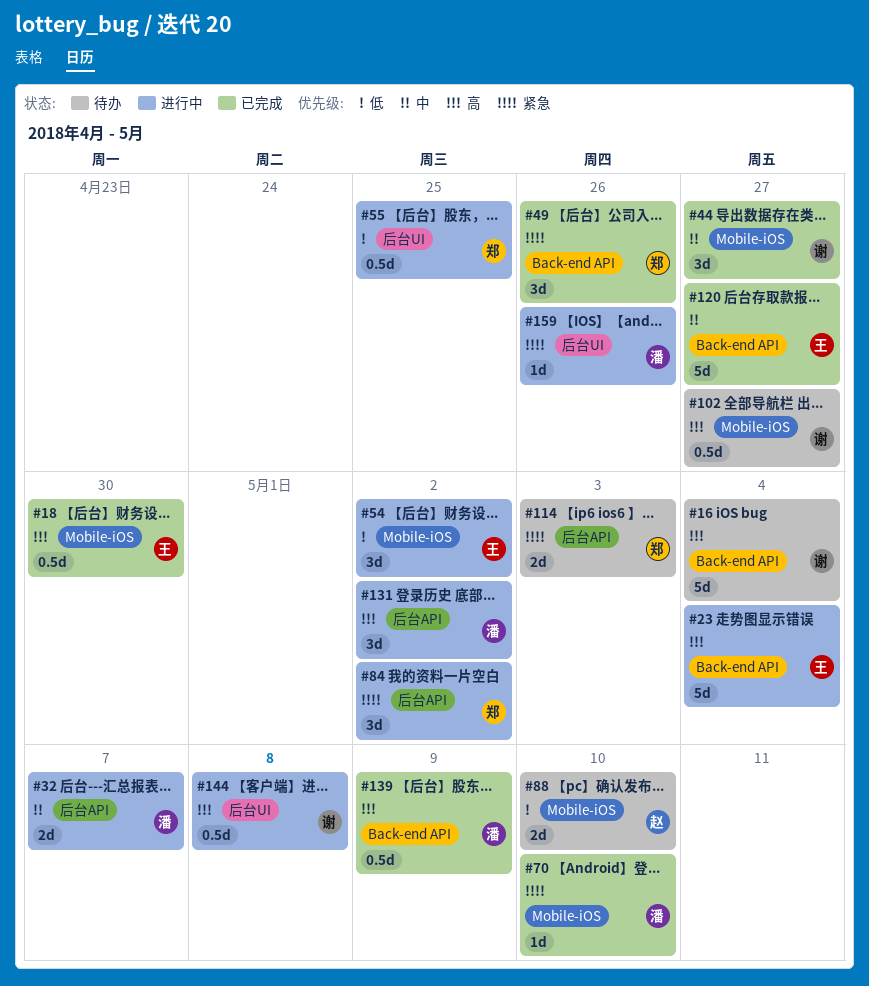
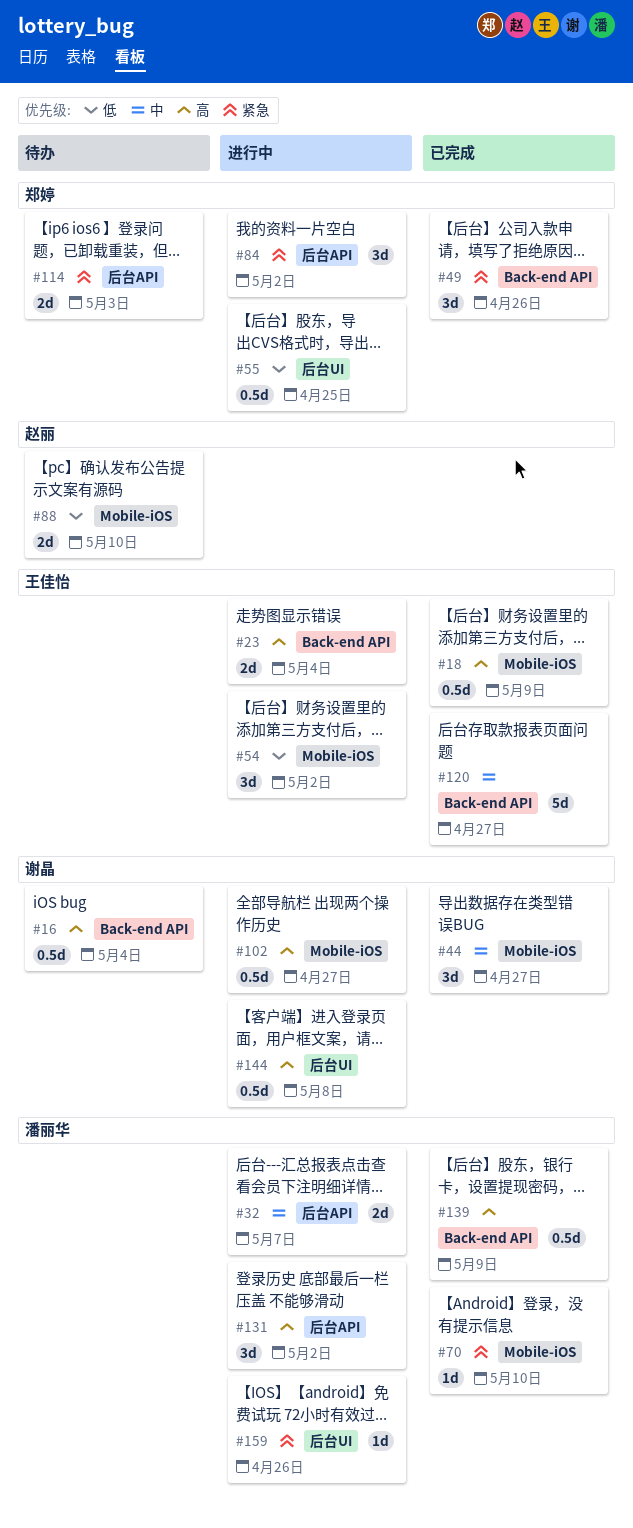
#16, estimate: 5d -> 0.5d
#18, due: Apr 30 -> May 9
#23, estimate: 5d -> 2d
#102, status: 待办 -> 进行中

